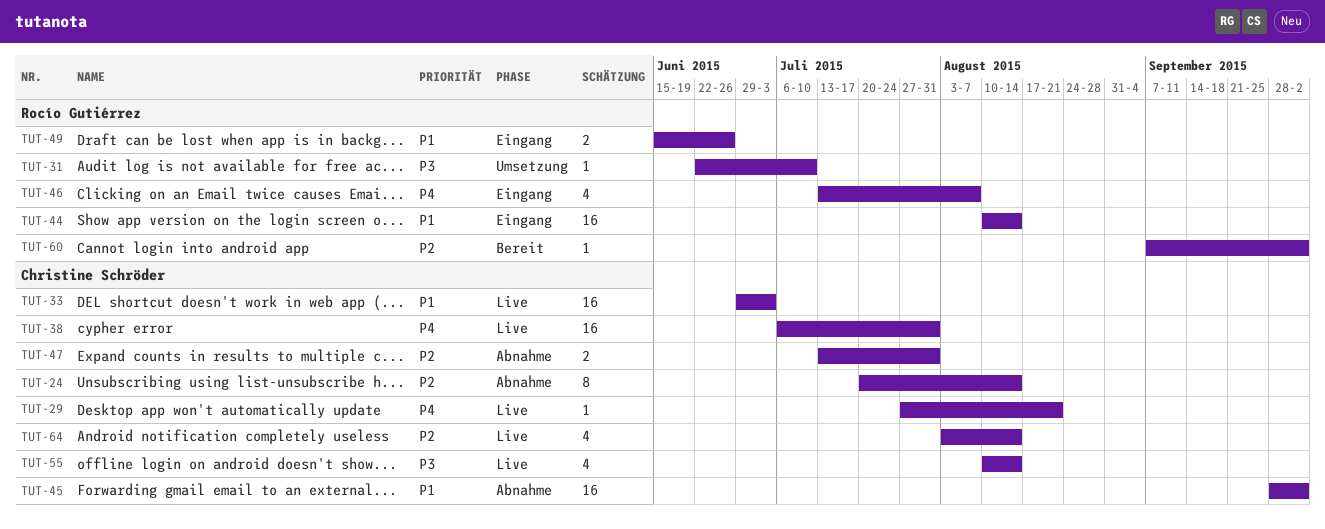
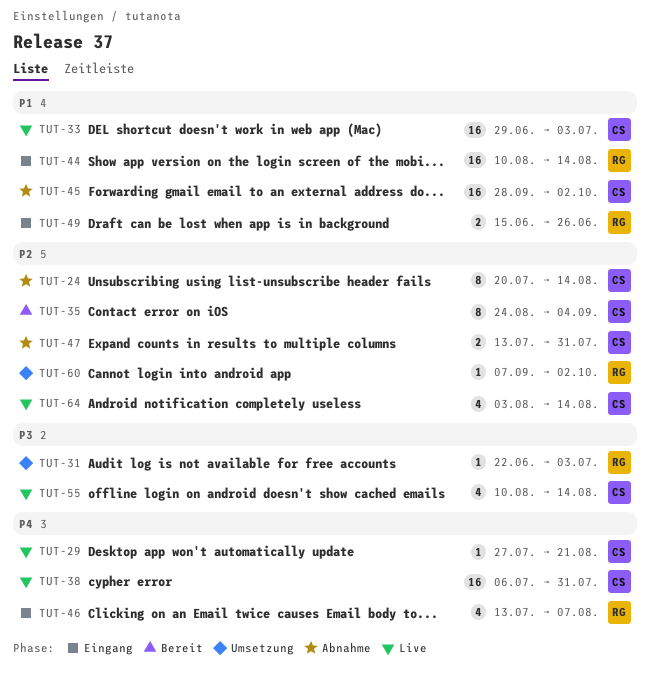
TUT-31, due: Jul 10 -> Jul 3
TUT-35: none -> present
TUT-60, status: Bereit -> Umsetzung

